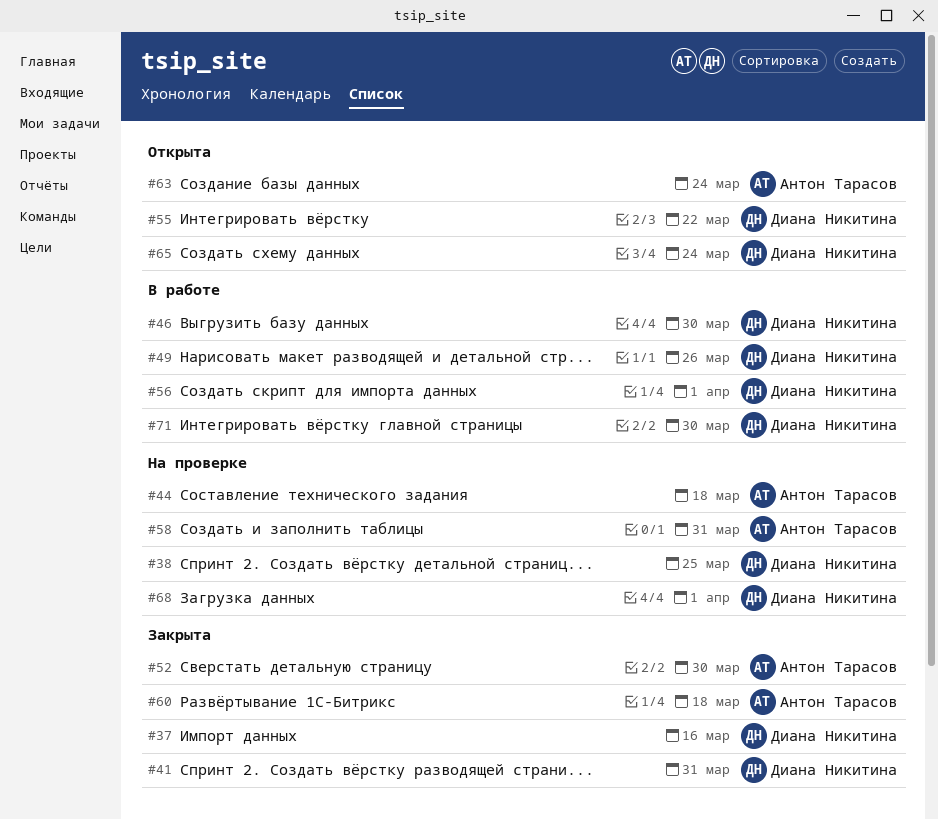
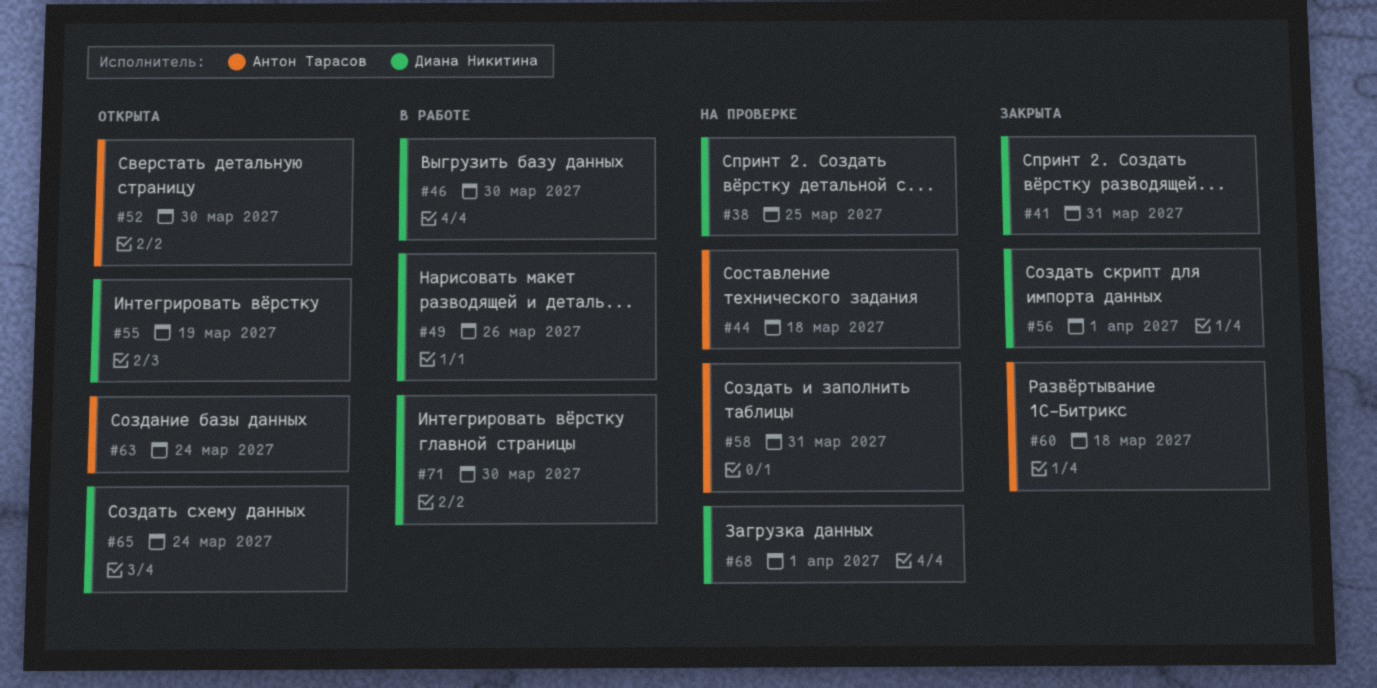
#37: present -> none
#52, status: Закрыта -> Открыта
#55, due: Mar 22 -> Mar 19
#56, status: В работе -> Закрыта

